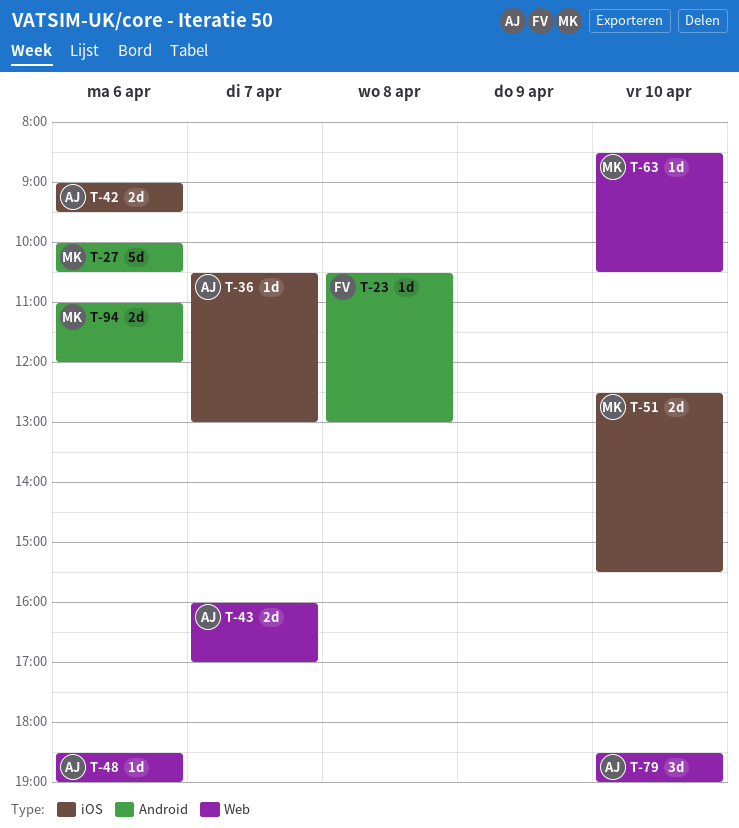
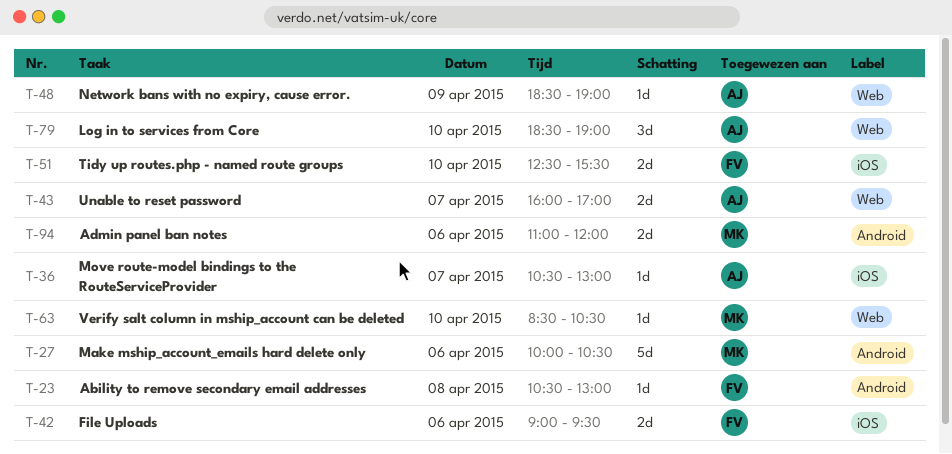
T-42, owner: AJ -> FV
T-48, day: Apr 6 -> Apr 9
T-51, owner: MK -> FV

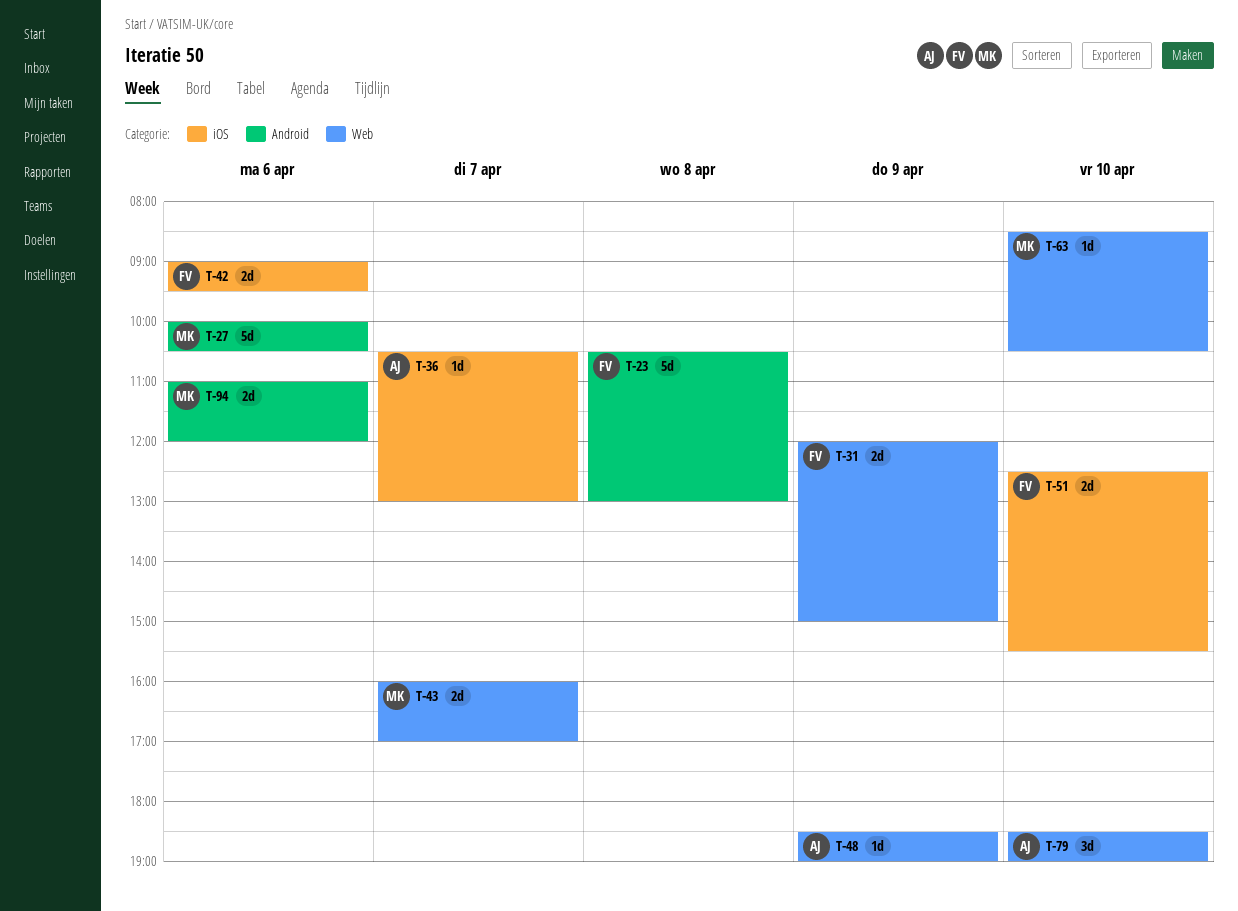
T-23, estimate: 1d -> 5d
T-31: none -> present
T-43, owner: AJ -> MK

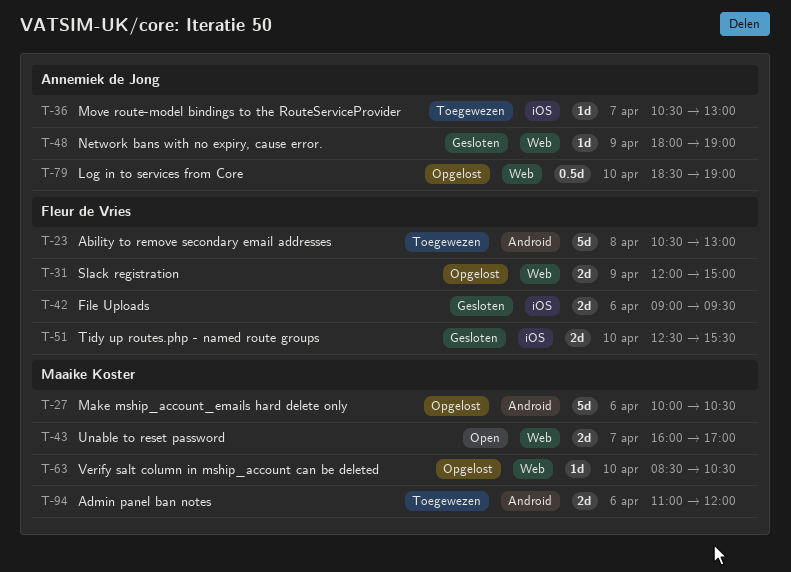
T-48, begins: 18:30 -> 18:00
T-79, estimate: 3d -> 0.5d

